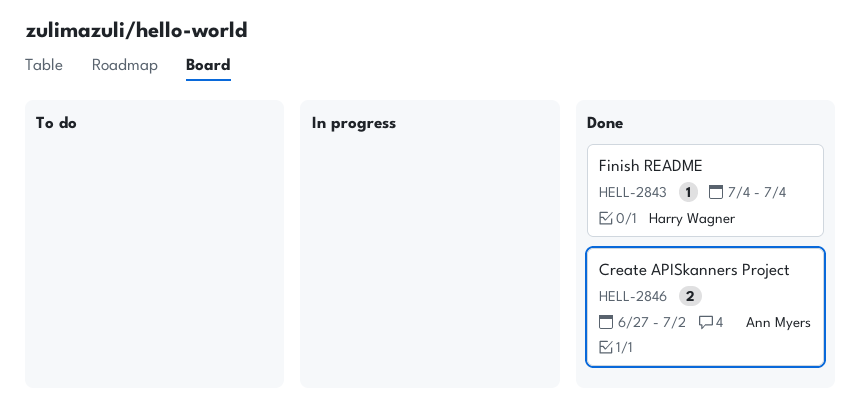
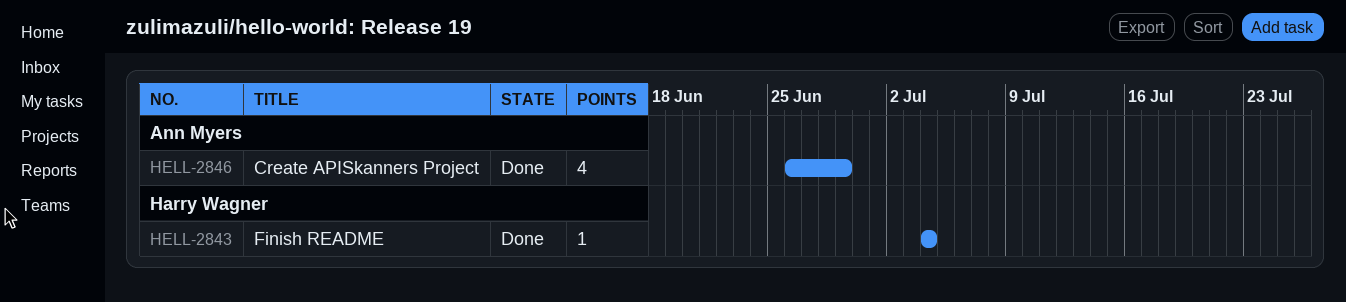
HELL-2846, estimate: 2 -> 4
HELL-2846, start: Jun 27 -> Jun 26
HELL-2846, due: Jul 2 -> Jun 29

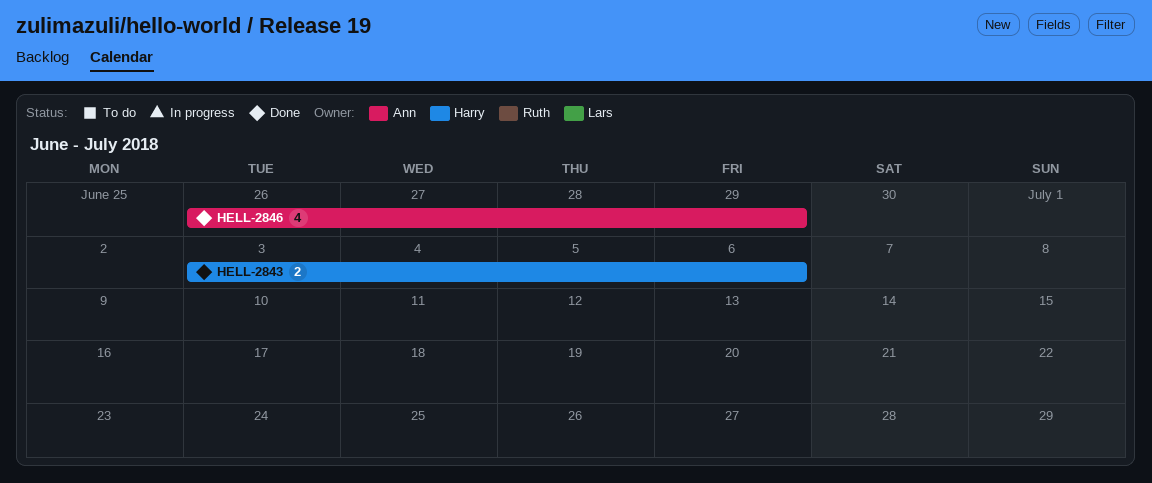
HELL-2843, estimate: 1 -> 2
HELL-2843, start: Jul 4 -> Jul 3
HELL-2843, due: Jul 4 -> Jul 6

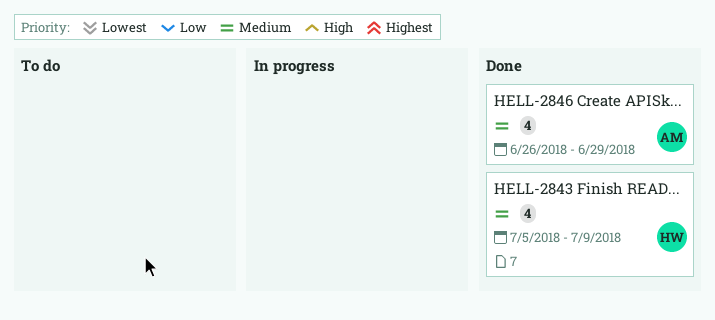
HELL-2843, estimate: 2 -> 4
HELL-2843, start: Jul 3 -> Jul 5
HELL-2843, due: Jul 6 -> Jul 9

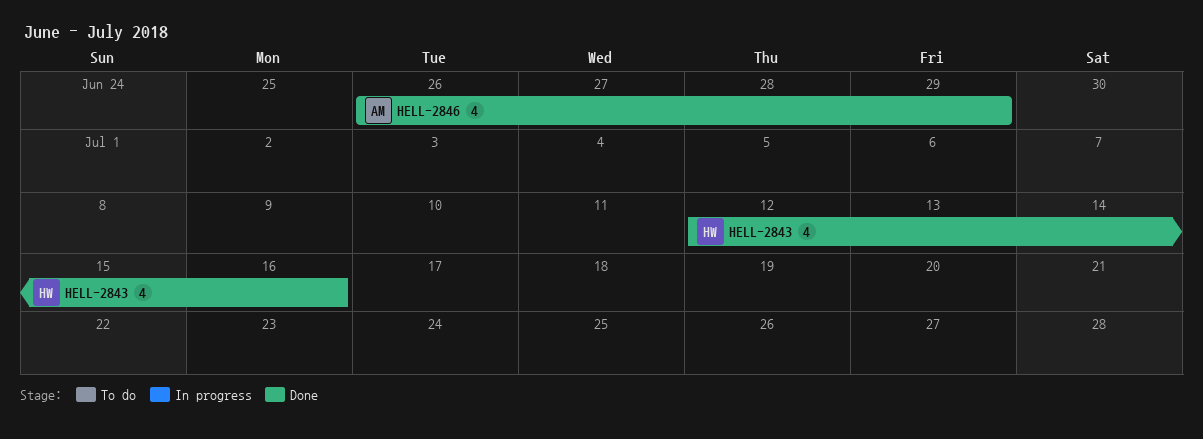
HELL-2843, start: Jul 5 -> Jul 12
HELL-2843, due: Jul 9 -> Jul 16

